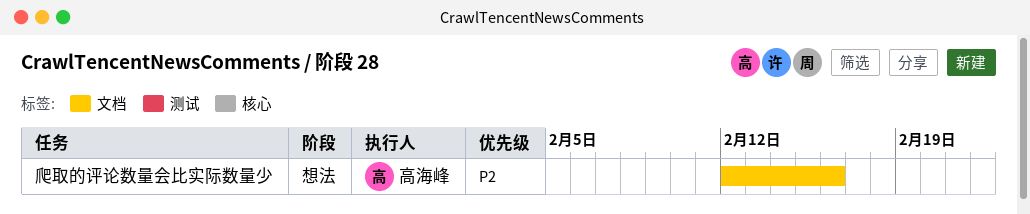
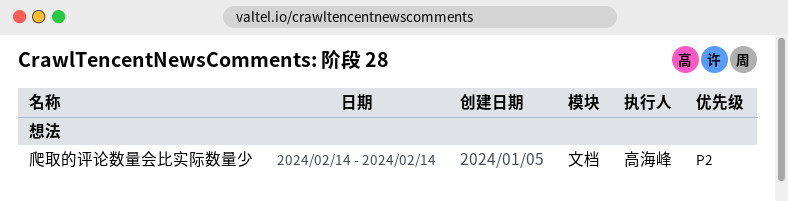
爬取的评论数量会比实际数量少, start: Feb 12 -> Feb 14
爬取的评论数量会比实际数量少, due: Feb 16 -> Feb 14

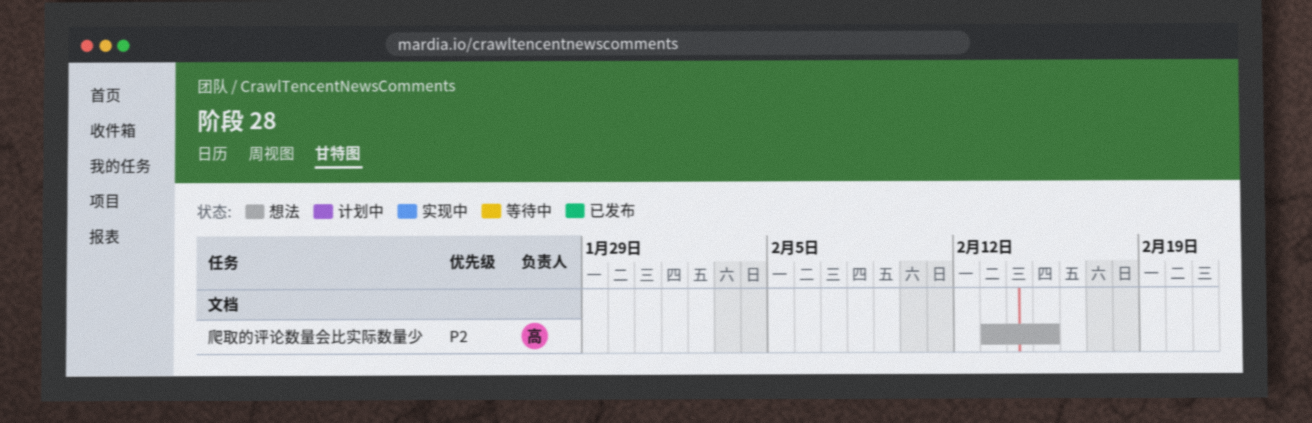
爬取的评论数量会比实际数量少, start: Feb 14 -> Feb 13
爬取的评论数量会比实际数量少, due: Feb 14 -> Feb 15

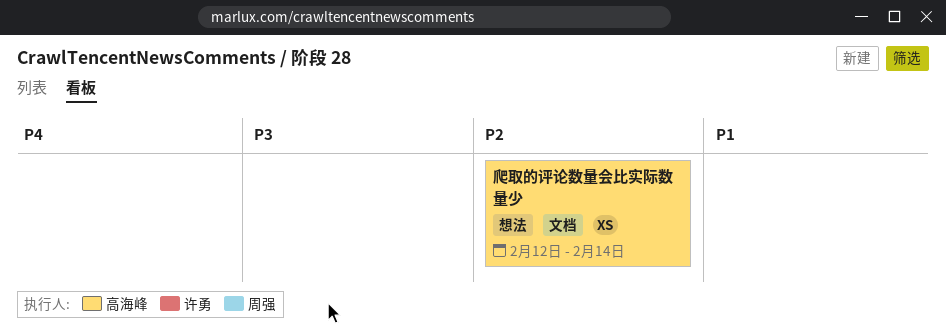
爬取的评论数量会比实际数量少, start: Feb 13 -> Feb 12
爬取的评论数量会比实际数量少, due: Feb 15 -> Feb 14

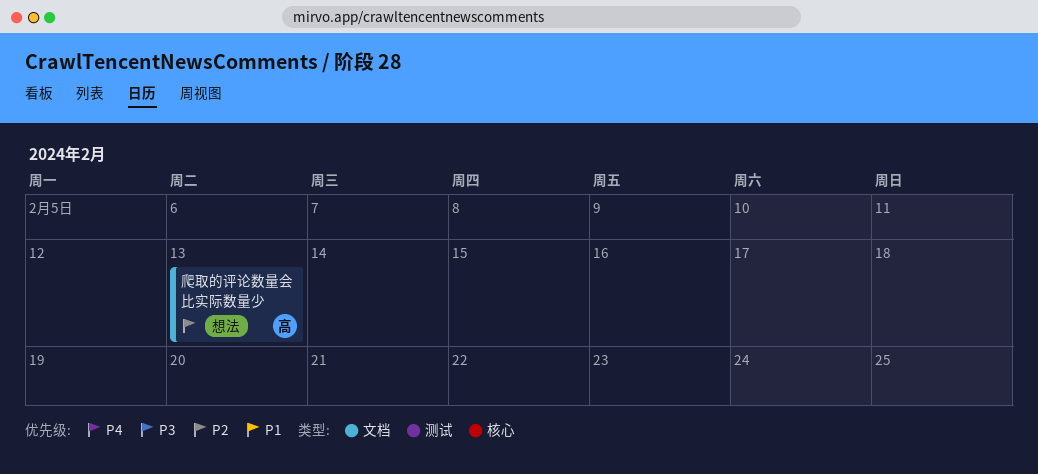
爬取的评论数量会比实际数量少, due: Feb 14 -> Feb 13

